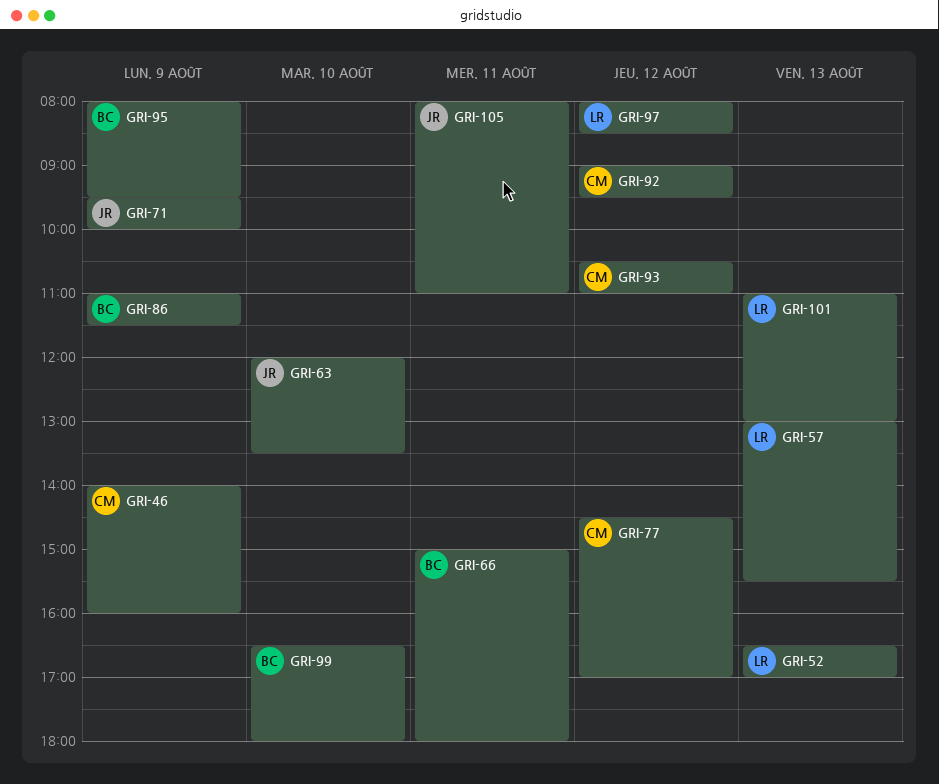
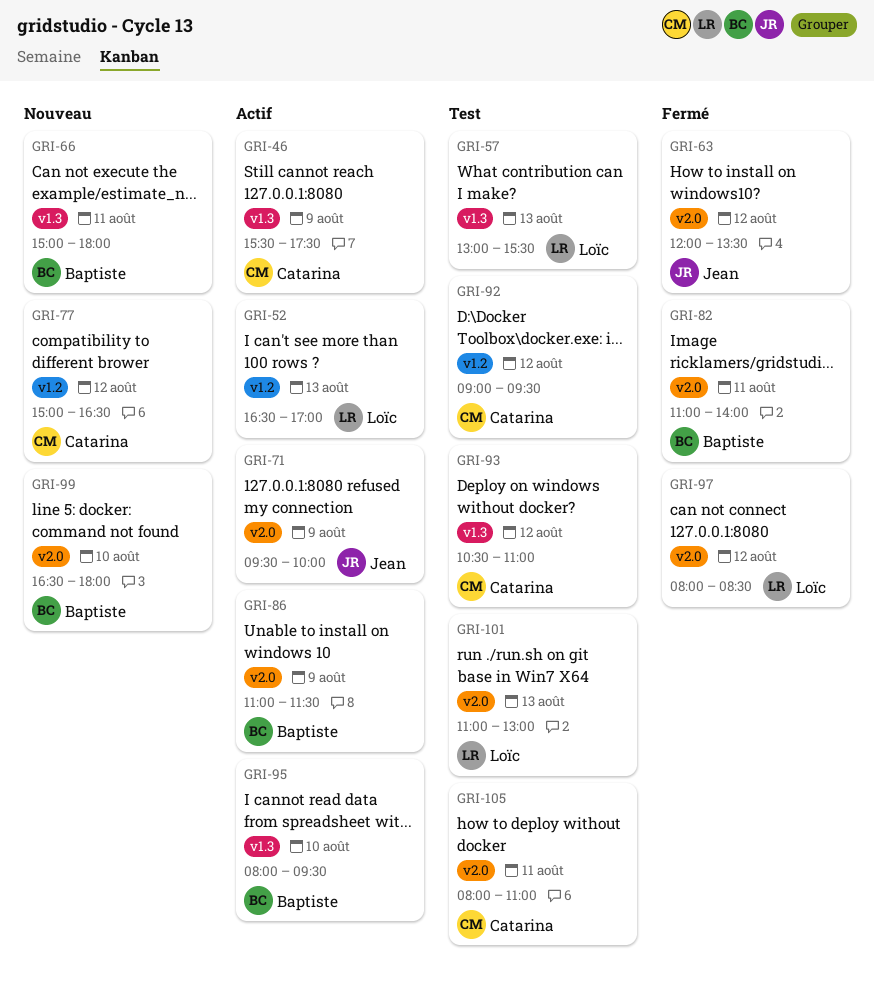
GRI-46, begins: 14:00 -> 15:30
GRI-46, ends: 16:00 -> 17:30
GRI-63, day: Aug 10 -> Aug 12
GRI-77, begins: 14:30 -> 15:00
GRI-77, ends: 17:00 -> 16:30
GRI-82: none -> present
GRI-95, day: Aug 9 -> Aug 10
GRI-105, owner: Jean -> Catarina

